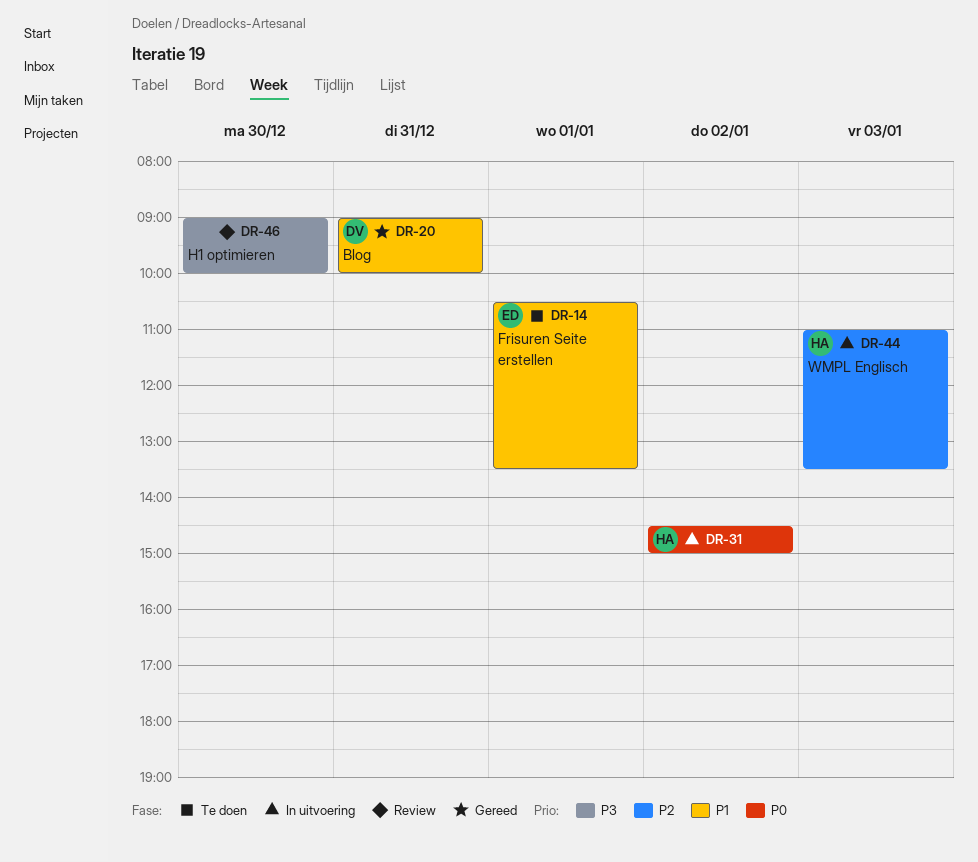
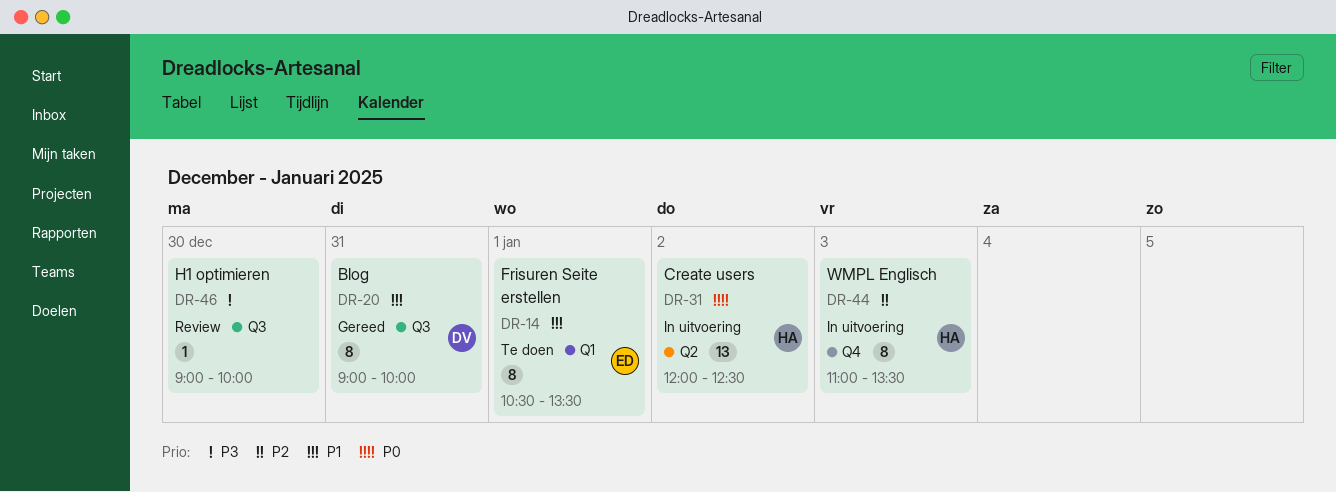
DR-31, begins: 14:30 -> 12:00
DR-31, ends: 15:00 -> 12:30

